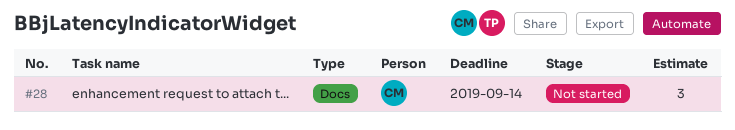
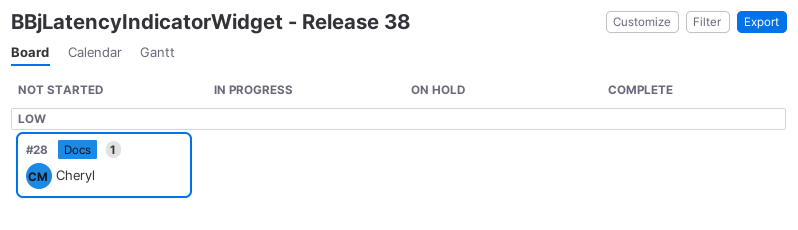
#28, estimate: 3 -> 1

